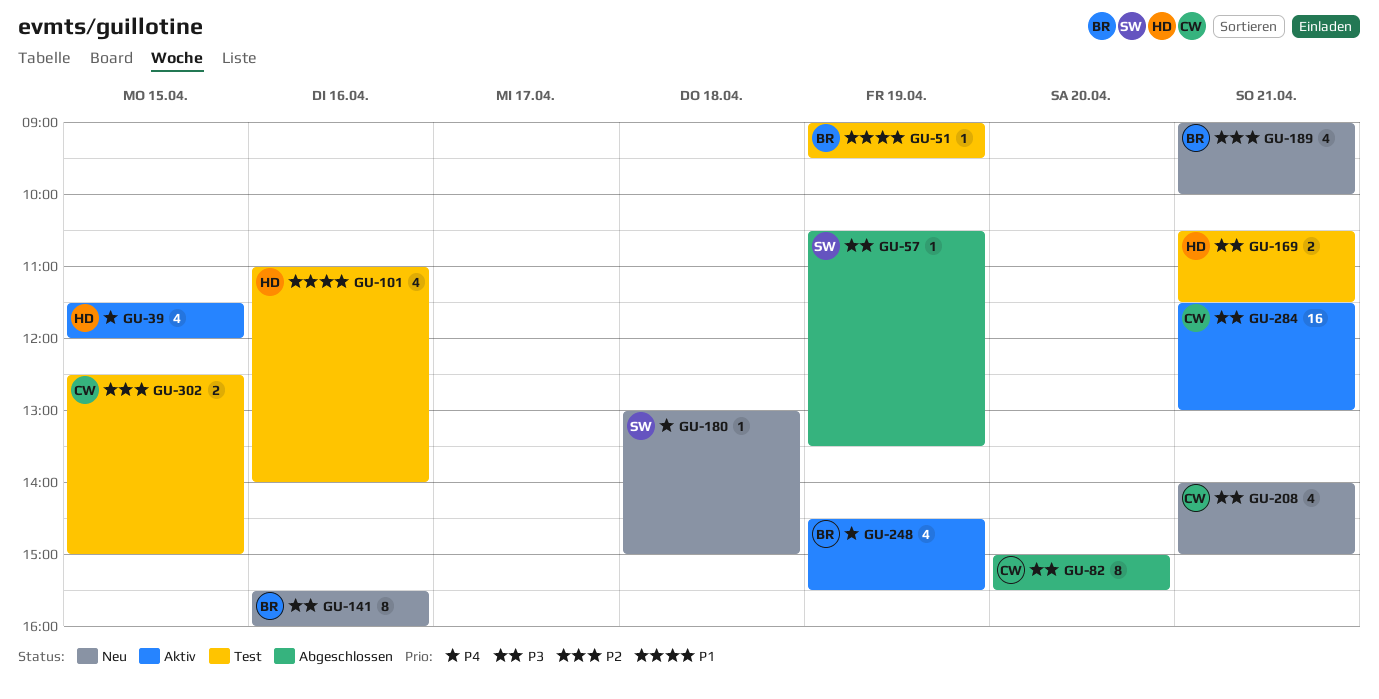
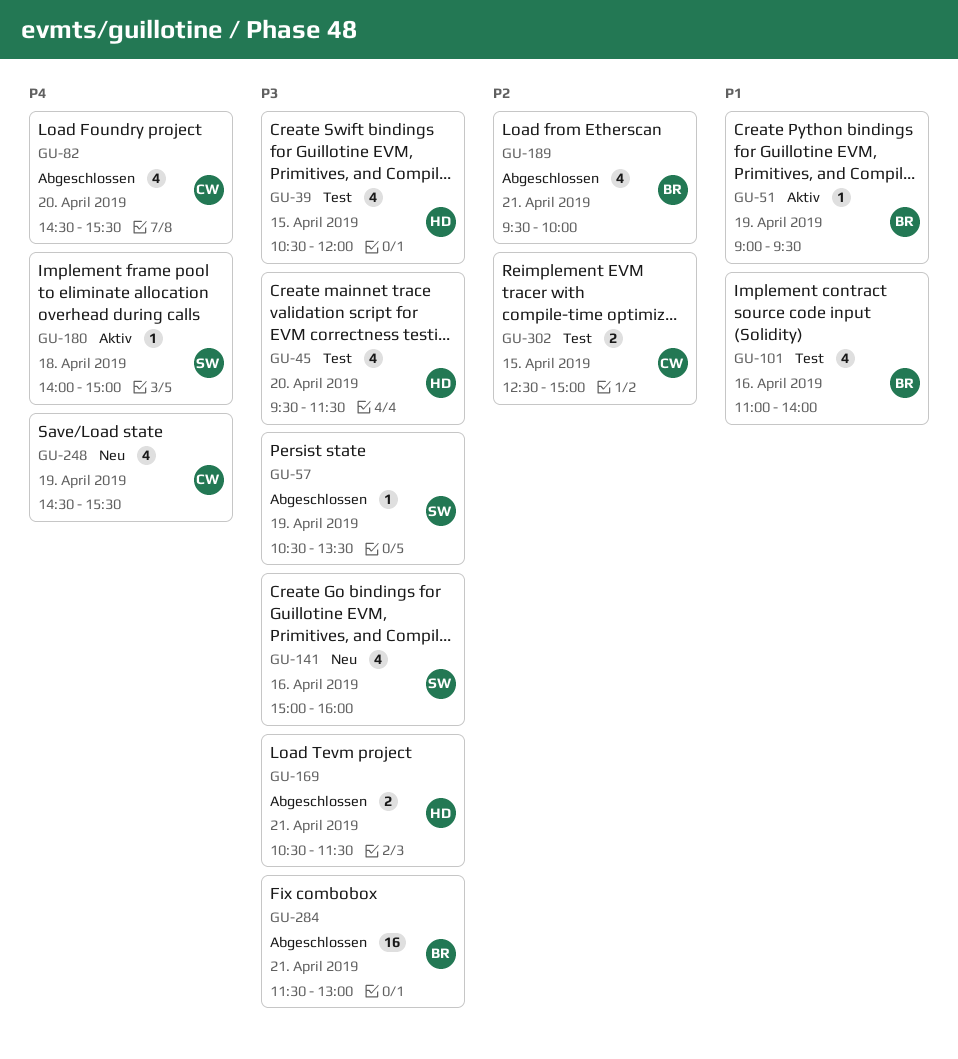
GU-39, status: Aktiv -> Test
GU-39, priority: P4 -> P3
GU-39, begins: 11:30 -> 10:30
GU-45: none -> present
GU-51, status: Test -> Aktiv
GU-82, priority: P3 -> P4
GU-82, estimate: 8 -> 4
GU-82, begins: 15:00 -> 14:30
GU-101, owner: HD -> BR
GU-141, owner: BR -> SW
GU-141, estimate: 8 -> 4
GU-141, begins: 15:30 -> 15:00
GU-169, status: Test -> Abgeschlossen
GU-180, status: Neu -> Aktiv
GU-180, begins: 13:00 -> 14:00
GU-189, status: Neu -> Abgeschlossen
GU-189, begins: 09:00 -> 09:30
GU-208: present -> none
GU-248, status: Aktiv -> Neu
GU-248, owner: BR -> CW
GU-284, status: Aktiv -> Abgeschlossen
GU-284, owner: CW -> BR

